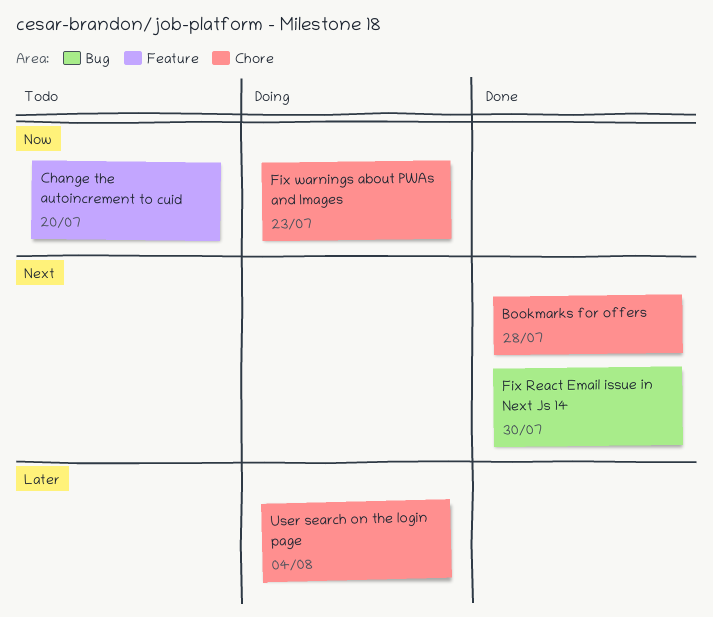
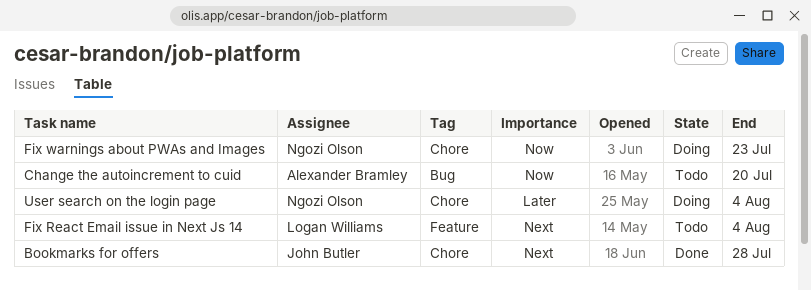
Change the autoincrement to cuid, label: Feature -> Bug
Fix React Email issue in Next Js 14, status: Done -> Todo
Fix React Email issue in Next Js 14, label: Bug -> Feature
Fix React Email issue in Next Js 14, due: Jul 30 -> Aug 4

